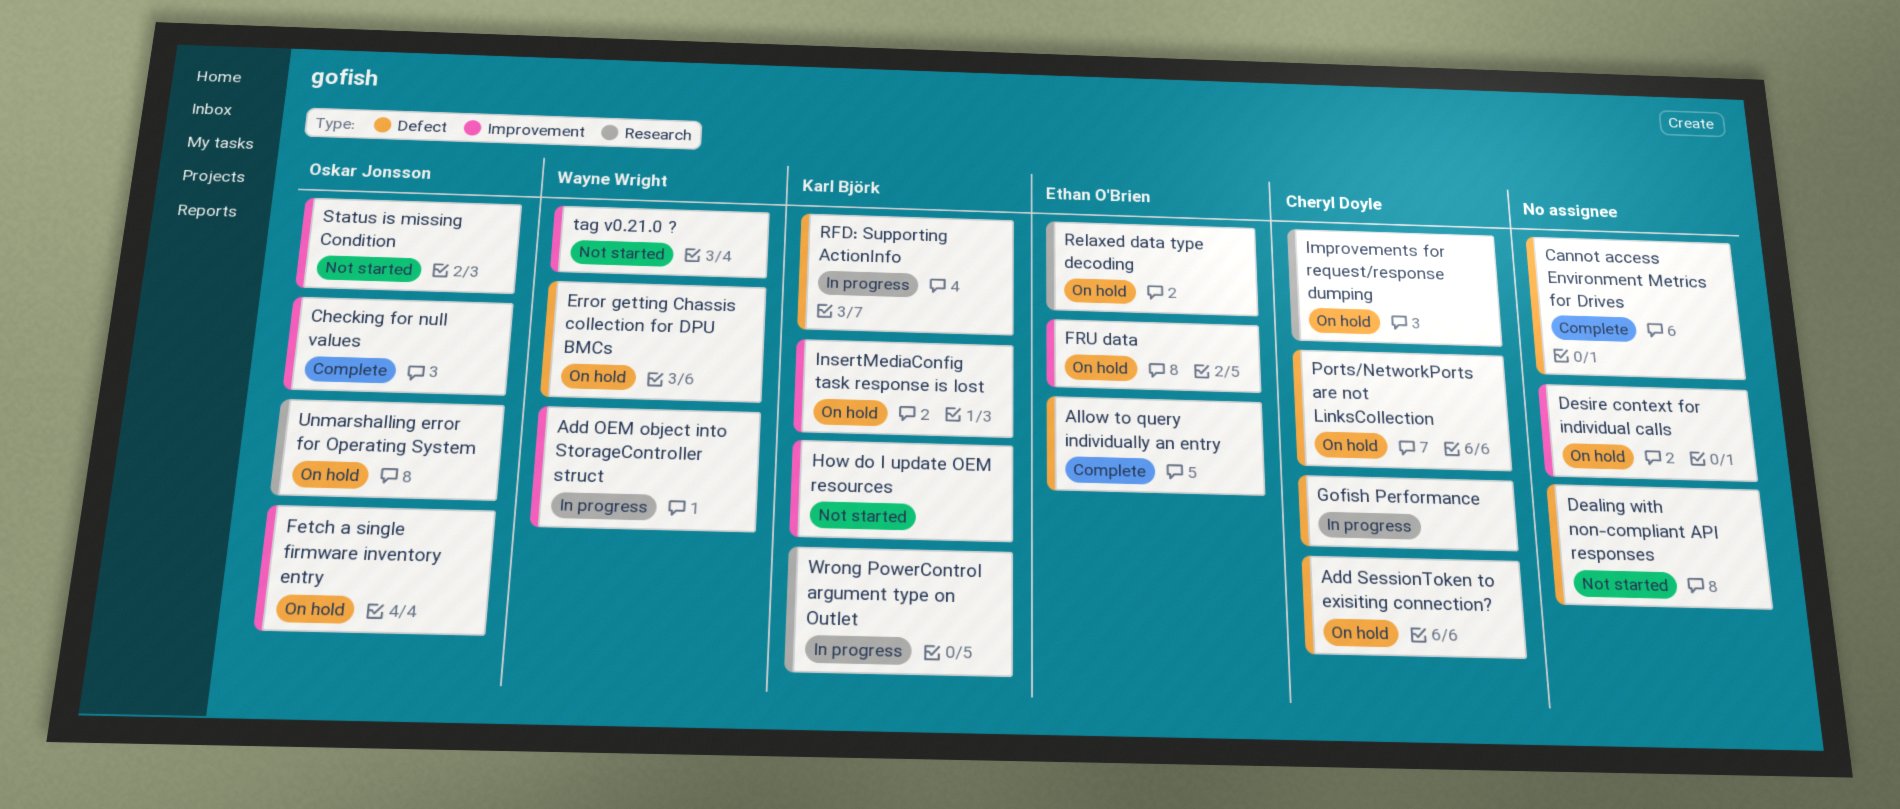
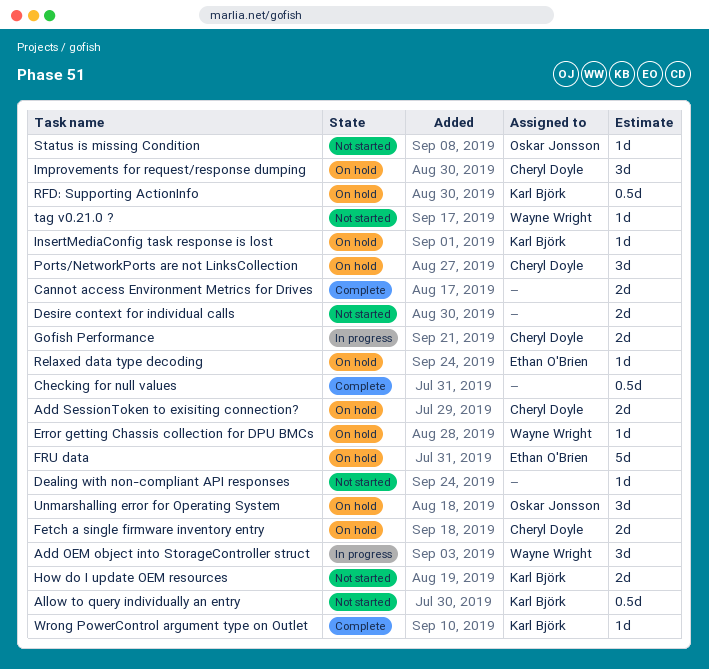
Allow to query individually an entry, status: Complete -> Not started
Allow to query individually an entry, owner: Ethan O'Brien -> Karl Björk
Checking for null values, owner: Oskar Jonsson -> none
Desire context for individual calls, status: On hold -> Not started
Fetch a single firmware inventory entry, owner: Oskar Jonsson -> Cheryl Doyle
RFD: Supporting ActionInfo, status: In progress -> On hold
Wrong PowerControl argument type on Outlet, status: In progress -> Complete

